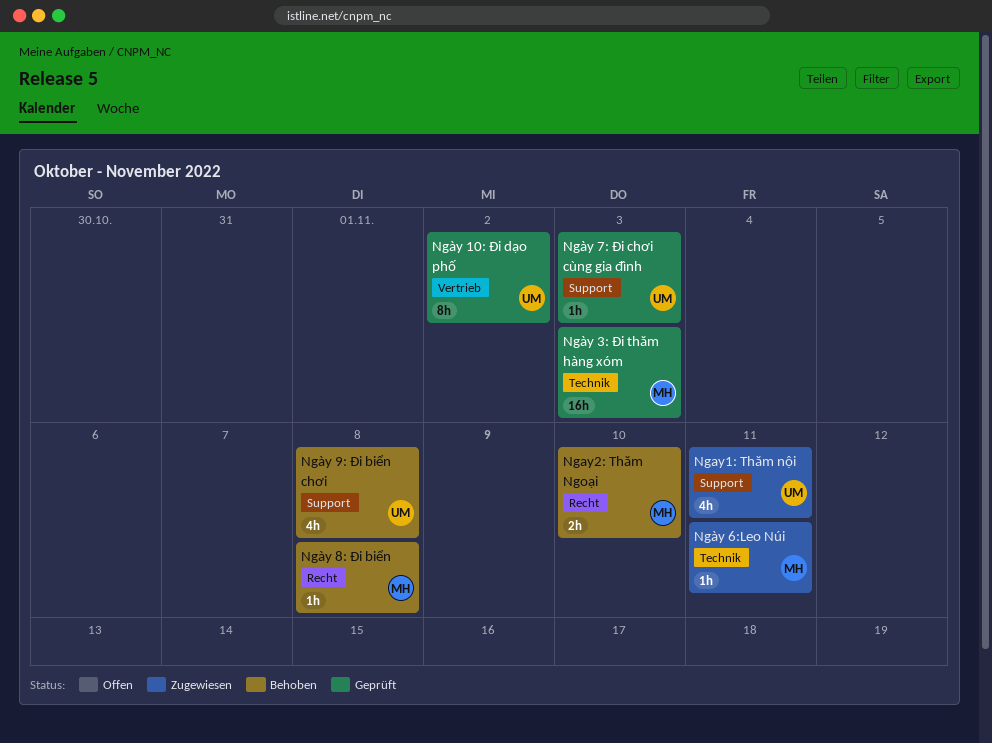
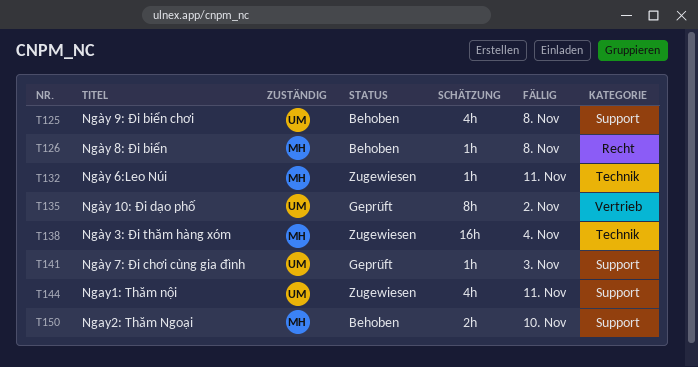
Ngay2: Thăm Ngoại, label: Recht -> Support
Ngày 3: Đi thăm hàng xóm, status: Geprüft -> Zugewiesen
Ngày 3: Đi thăm hàng xóm, due: Nov 3 -> Nov 4

